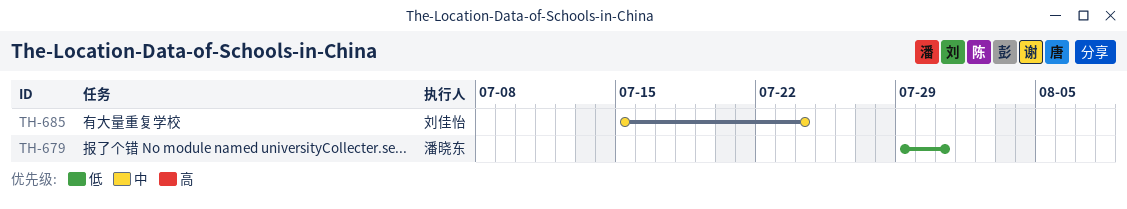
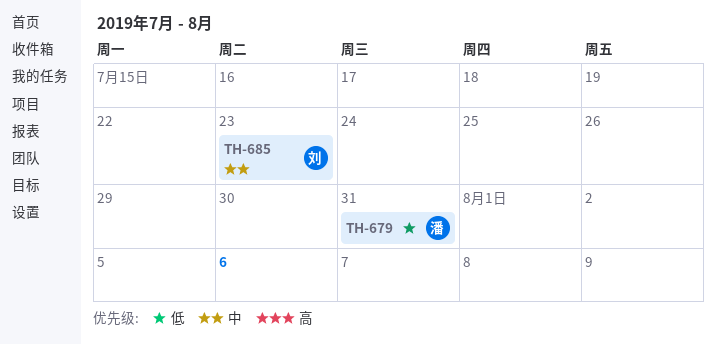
TH-685, due: Jul 24 -> Jul 23

